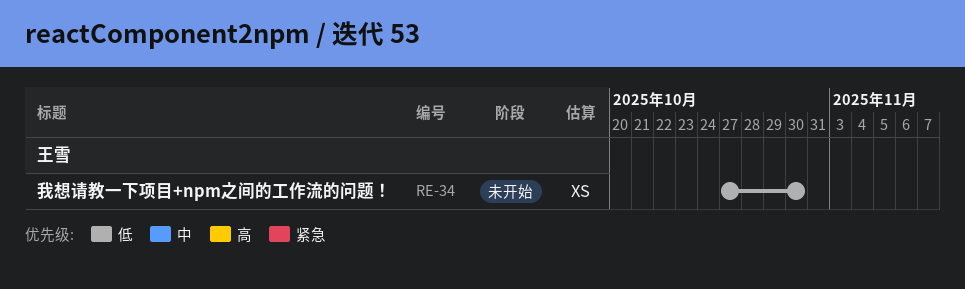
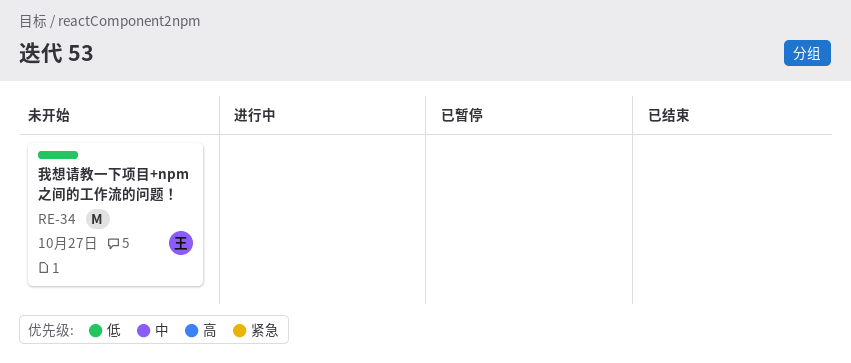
RE-34, estimate: XS -> M
RE-34, due: Oct 30 -> Oct 27

